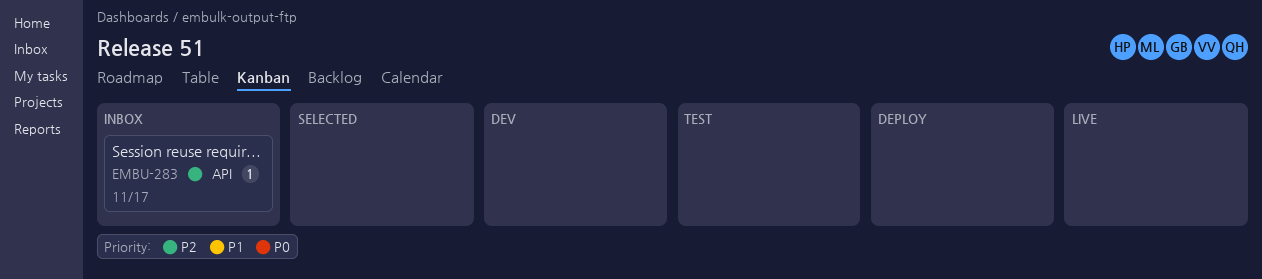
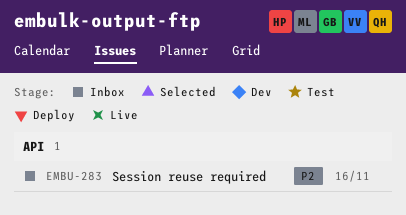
EMBU-283, due: Nov 17 -> Nov 16

